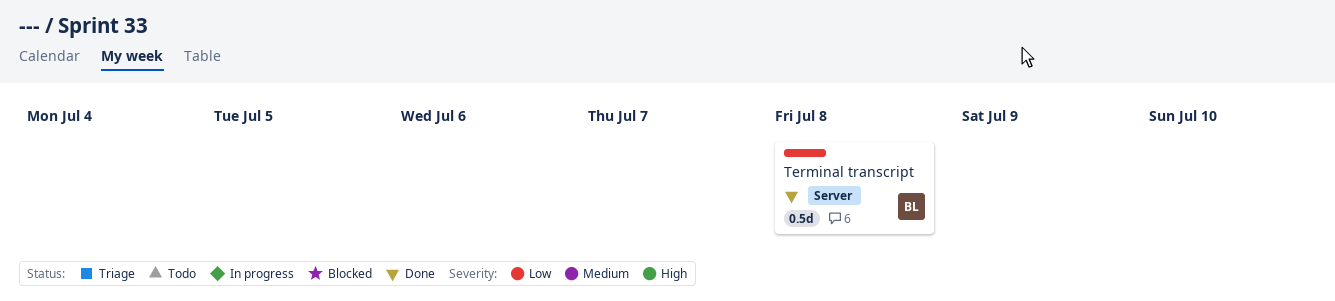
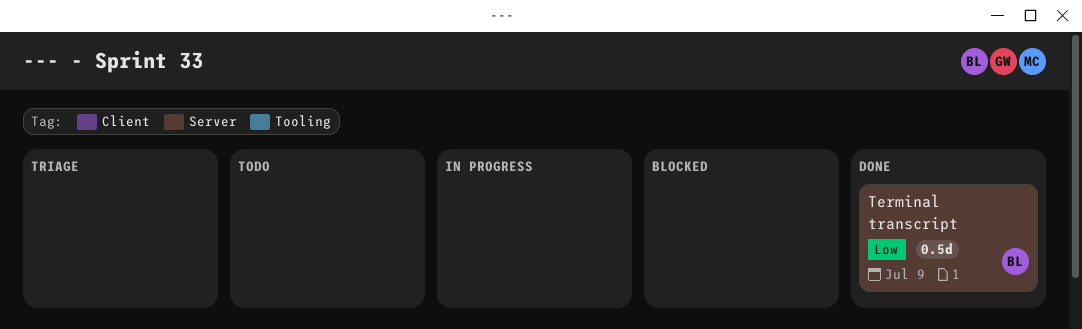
Terminal transcript, due: Jul 8 -> Jul 9

